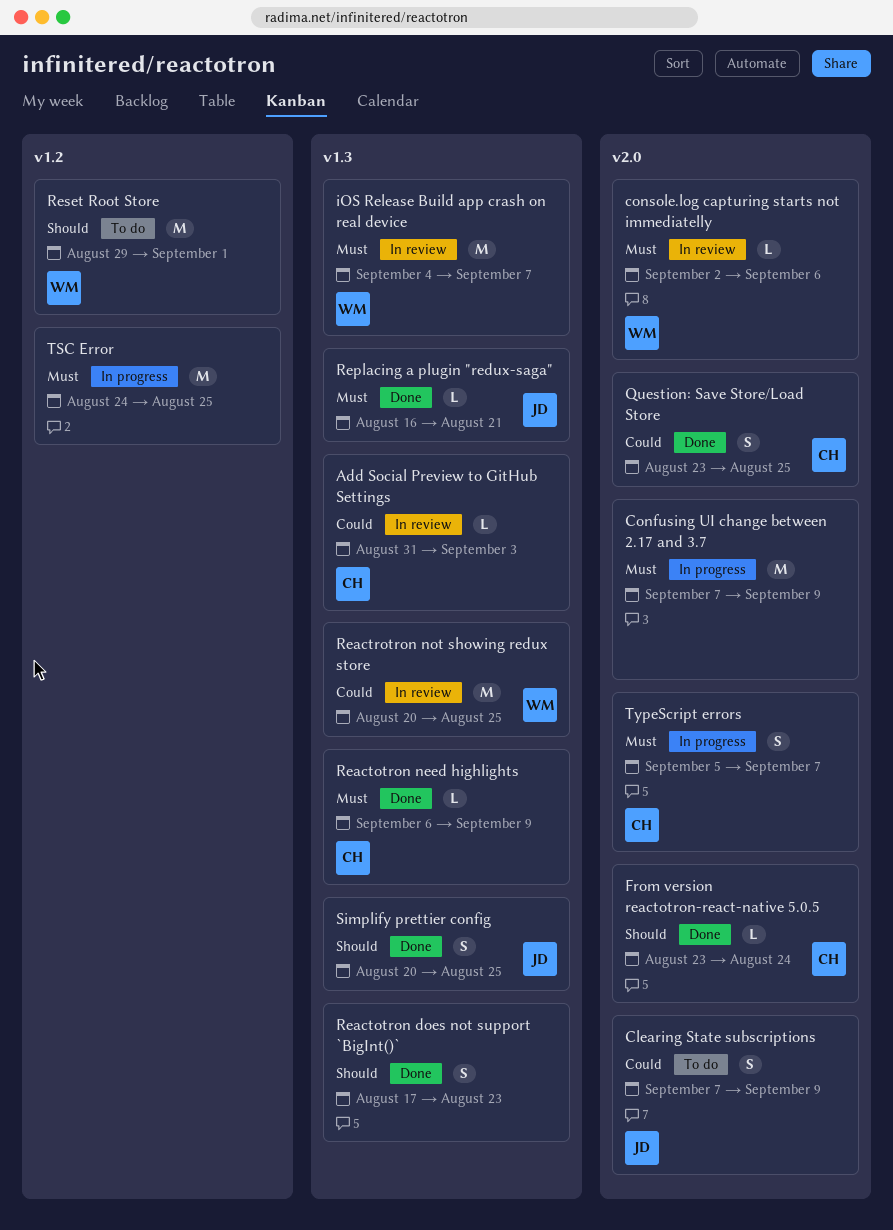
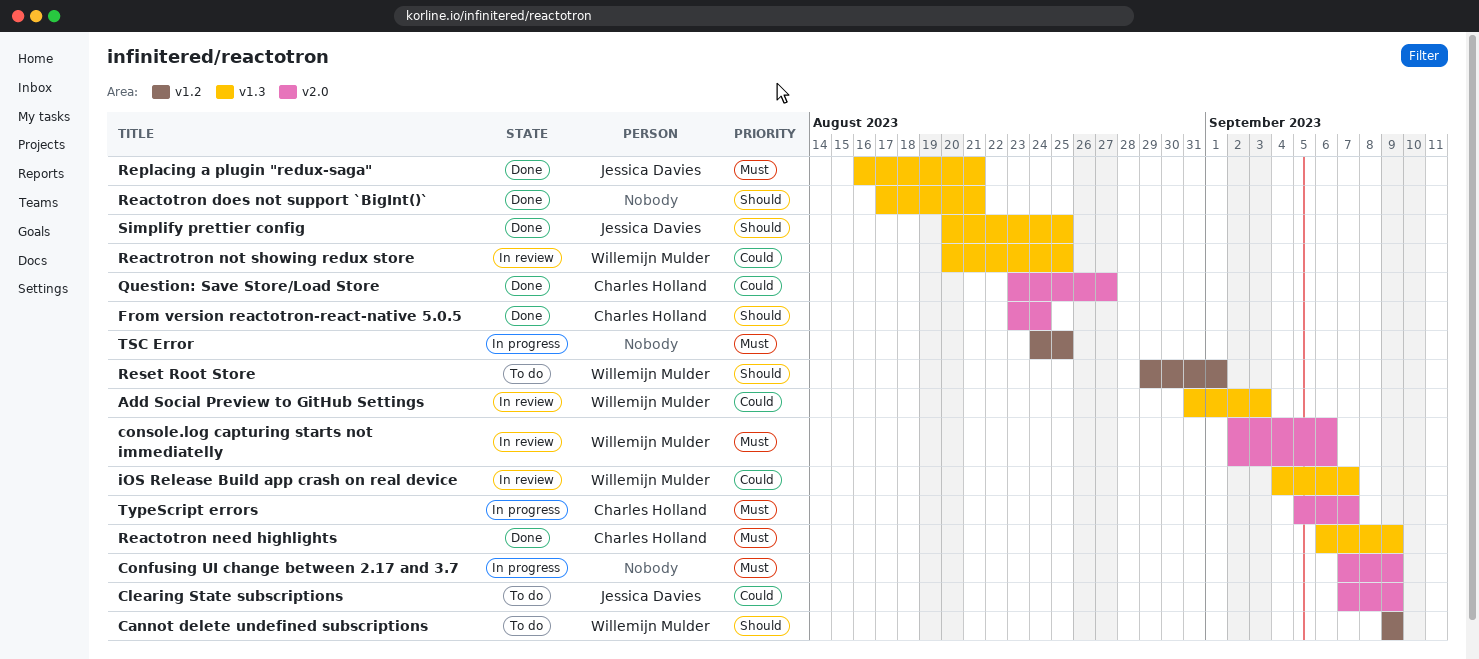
Add Social Preview to GitHub Settings, owner: Charles Holland -> Willemijn Mulder
Cannot delete undefined subscriptions: none -> present
iOS Release Build app crash on real device, priority: Must -> Could
Question: Save Store/Load Store, due: Aug 25 -> Aug 27
Reactotron does not support `BigInt()`, due: Aug 23 -> Aug 21

